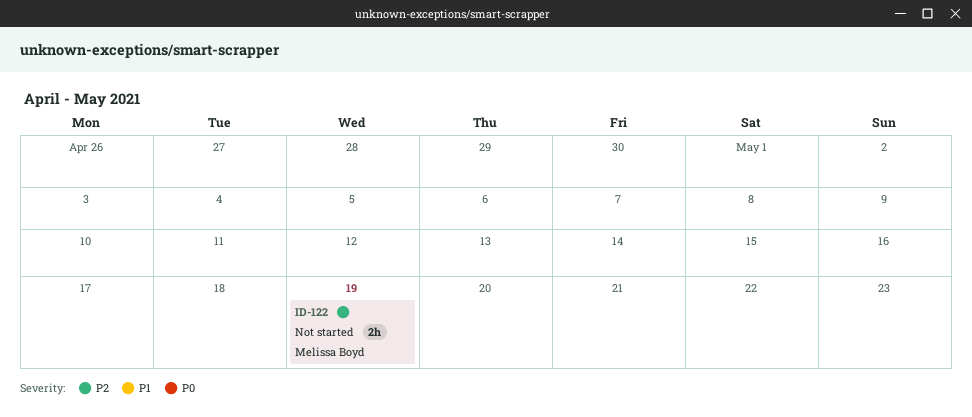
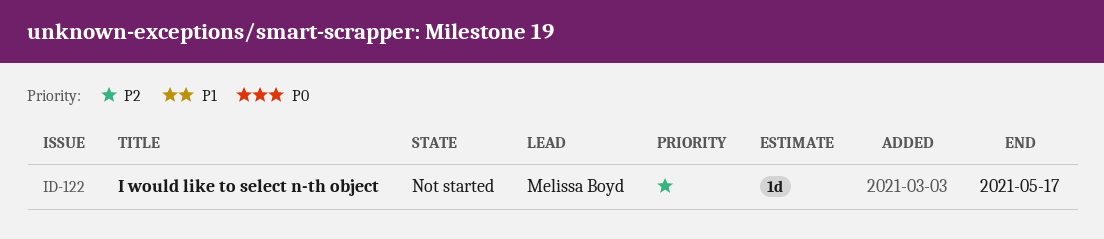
ID-122, estimate: 2h -> 1d
ID-122, due: May 19 -> May 17

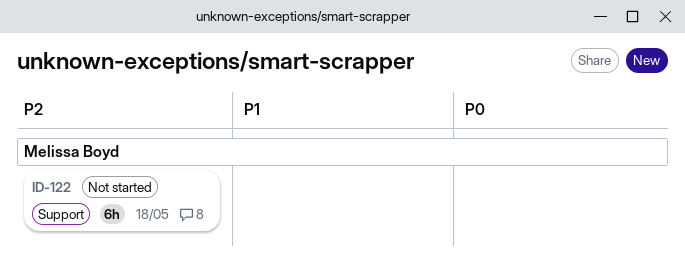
ID-122, estimate: 1d -> 6h
ID-122, due: May 17 -> May 18

